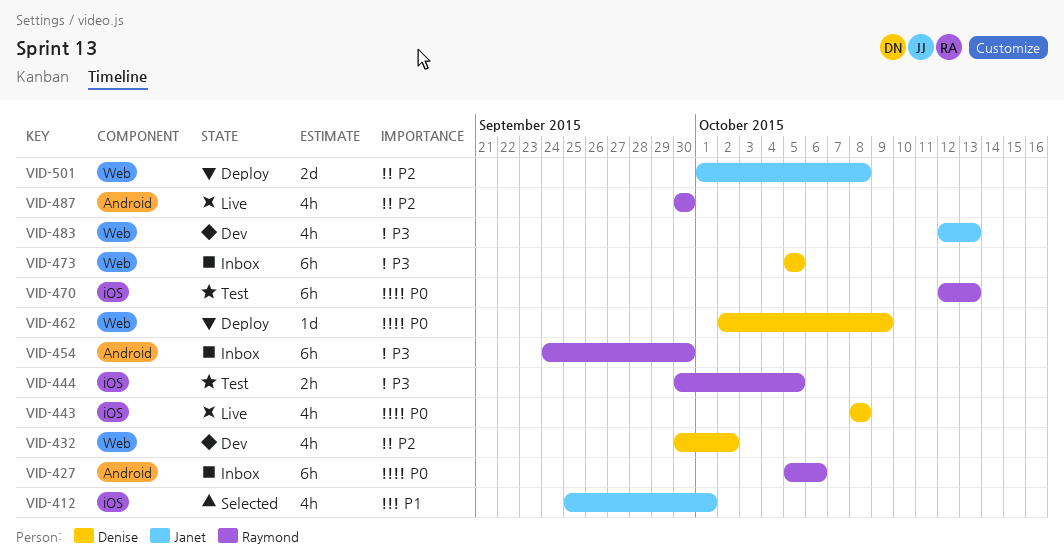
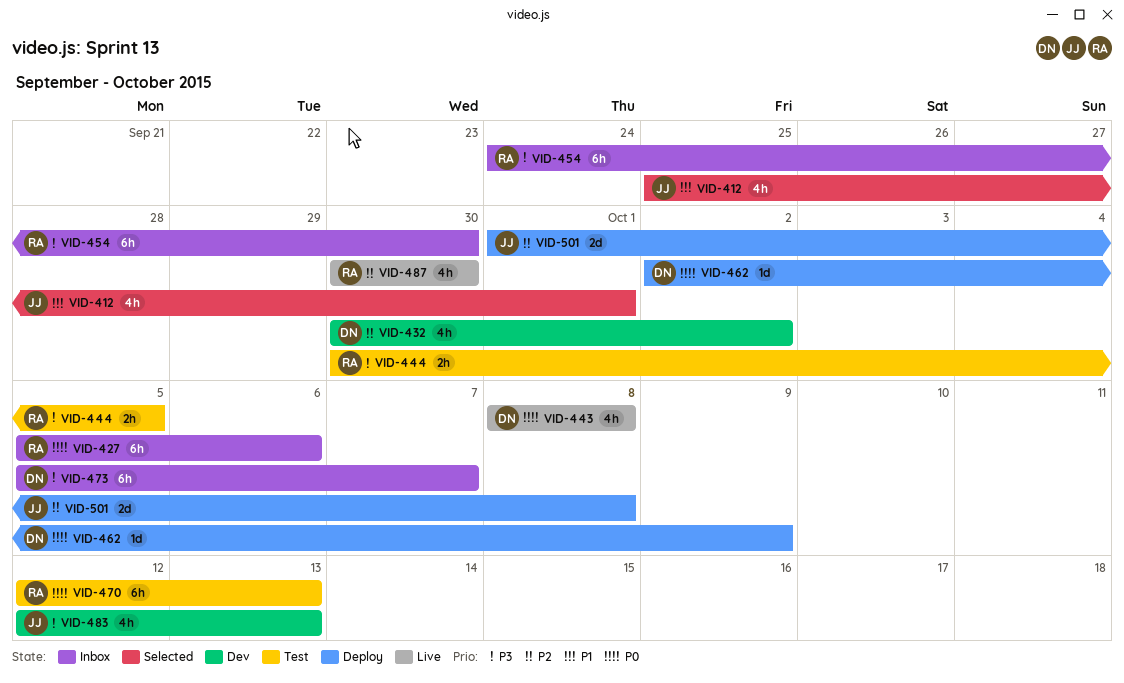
VID-473, due: Oct 5 -> Oct 7

